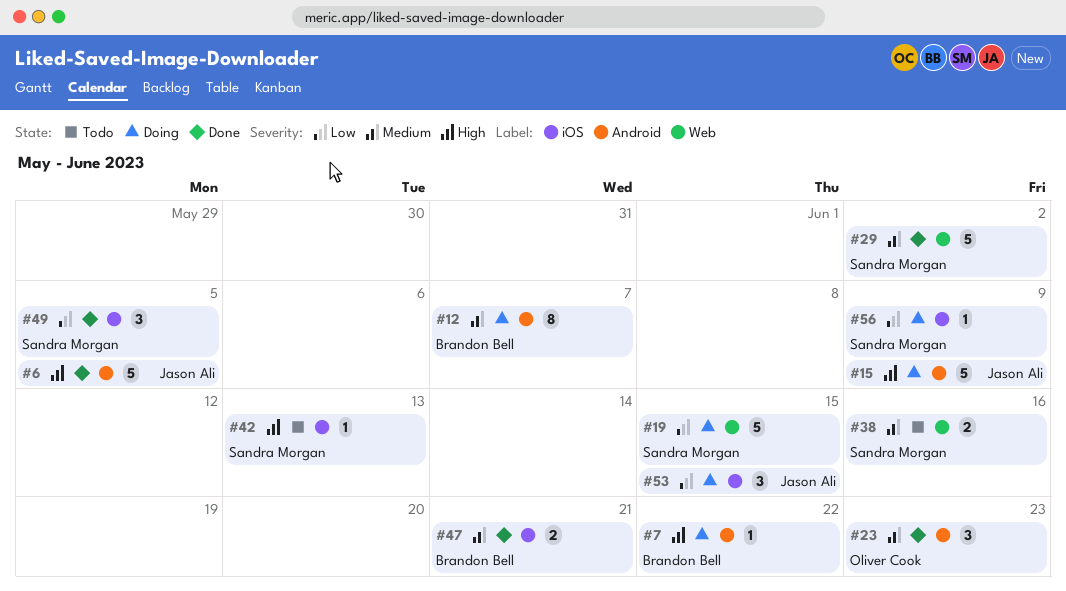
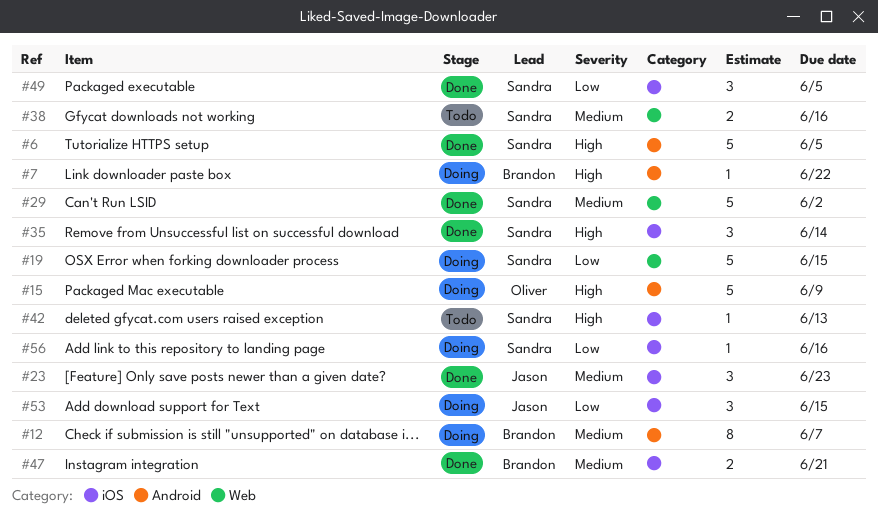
#6, owner: Jason Ali -> Sandra Morgan
#15, owner: Jason Ali -> Oliver Cook
#23, owner: Oliver Cook -> Jason Ali
#23, label: Android -> iOS
#35: none -> present
#56, due: Jun 9 -> Jun 16

